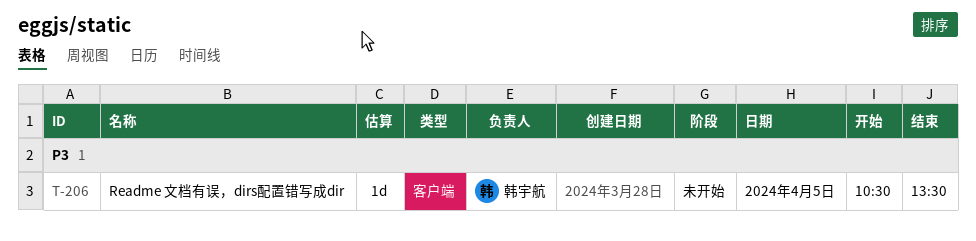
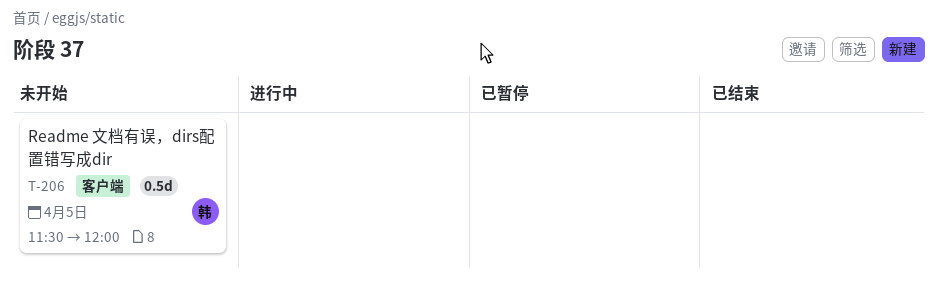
T-206, estimate: 1d -> 0.5d
T-206, begins: 10:30 -> 11:30
T-206, ends: 13:30 -> 12:00

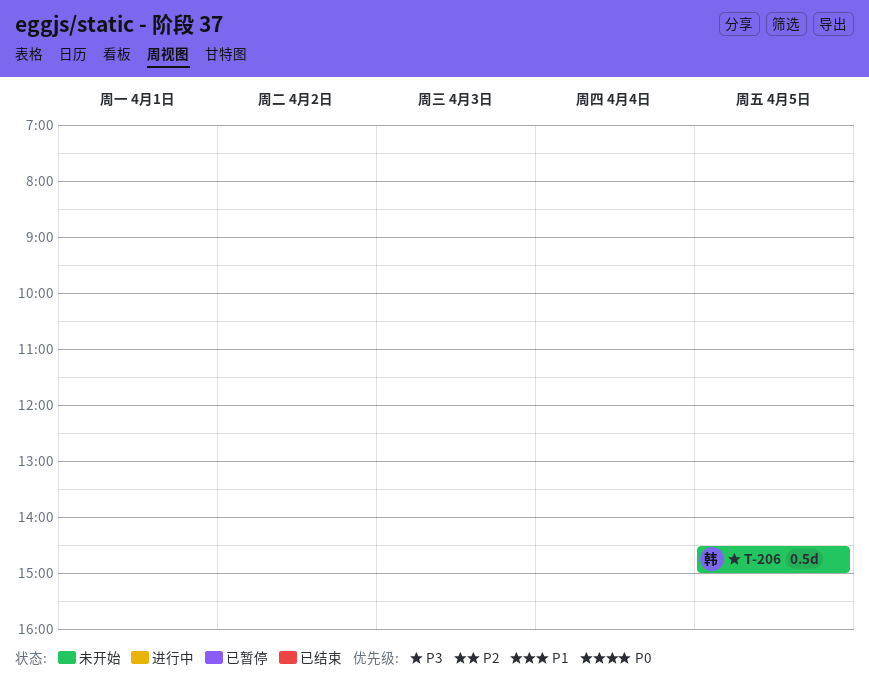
T-206, begins: 11:30 -> 14:30
T-206, ends: 12:00 -> 15:00

